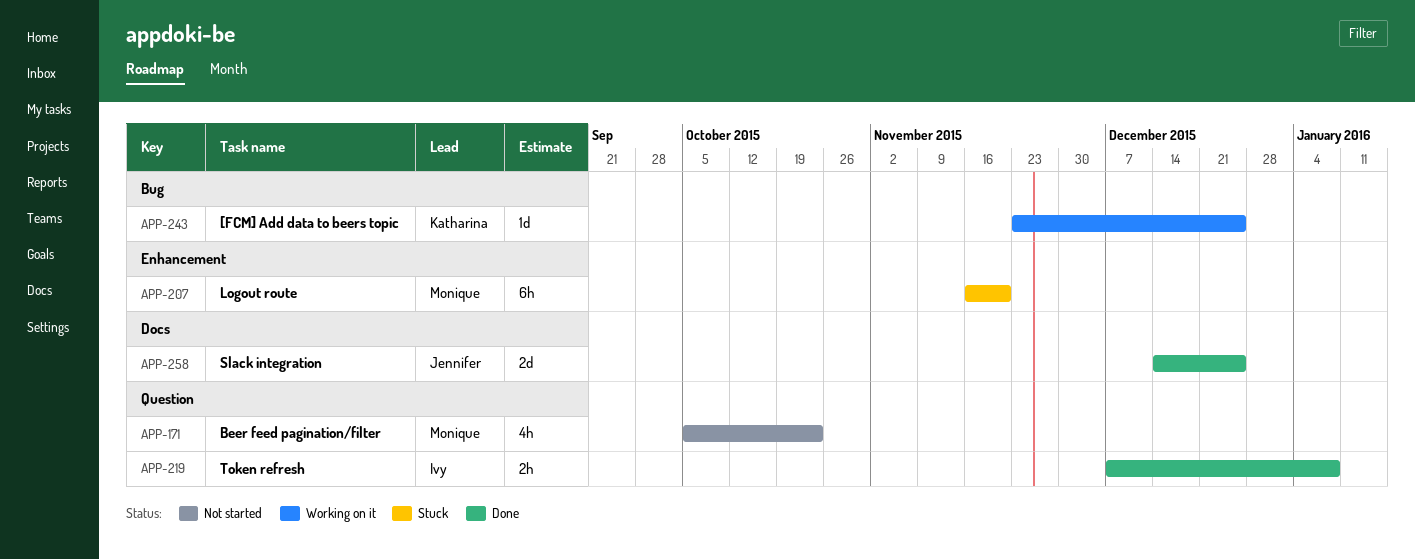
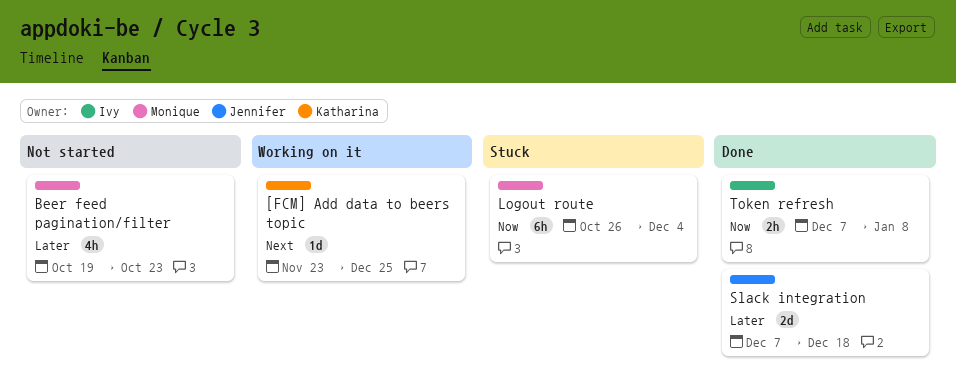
Beer feed pagination/filter, start: Oct 5 -> Oct 19
Logout route, start: Nov 16 -> Oct 26
Logout route, due: Nov 20 -> Dec 4
Slack integration, start: Dec 14 -> Dec 7
Slack integration, due: Dec 25 -> Dec 18

